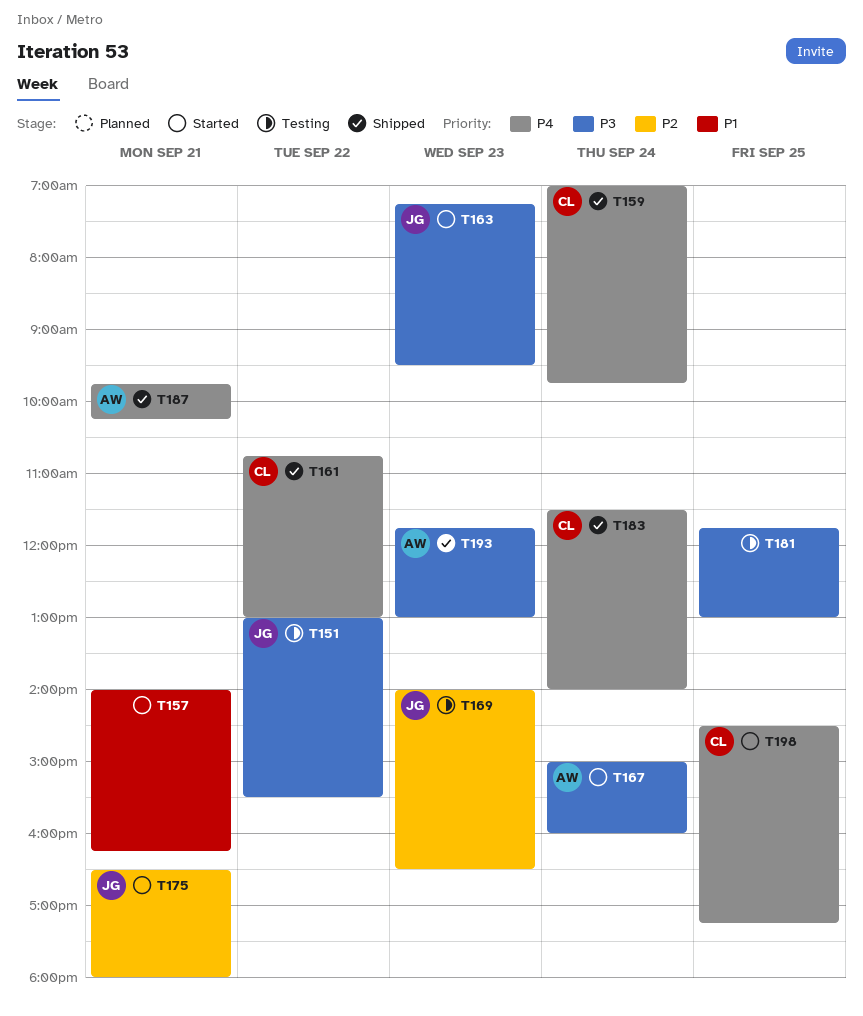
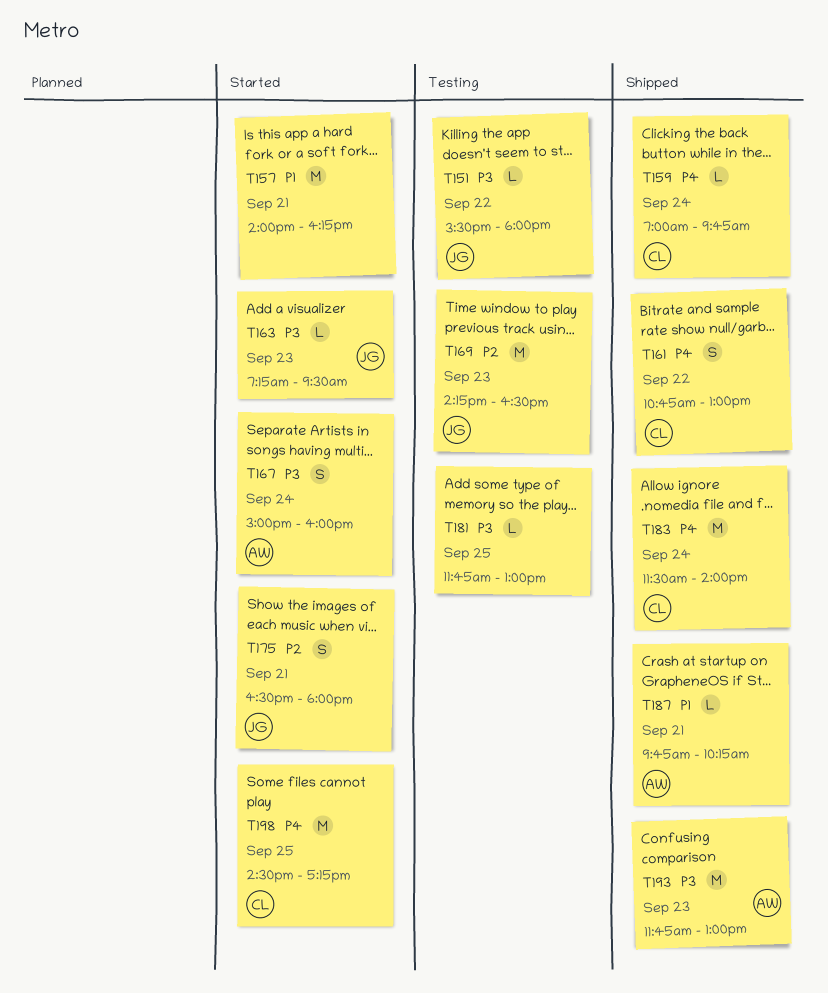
T151, begins: 13:00 -> 15:30
T151, ends: 15:30 -> 18:00
T169, begins: 14:00 -> 14:15
T187, priority: P4 -> P1

